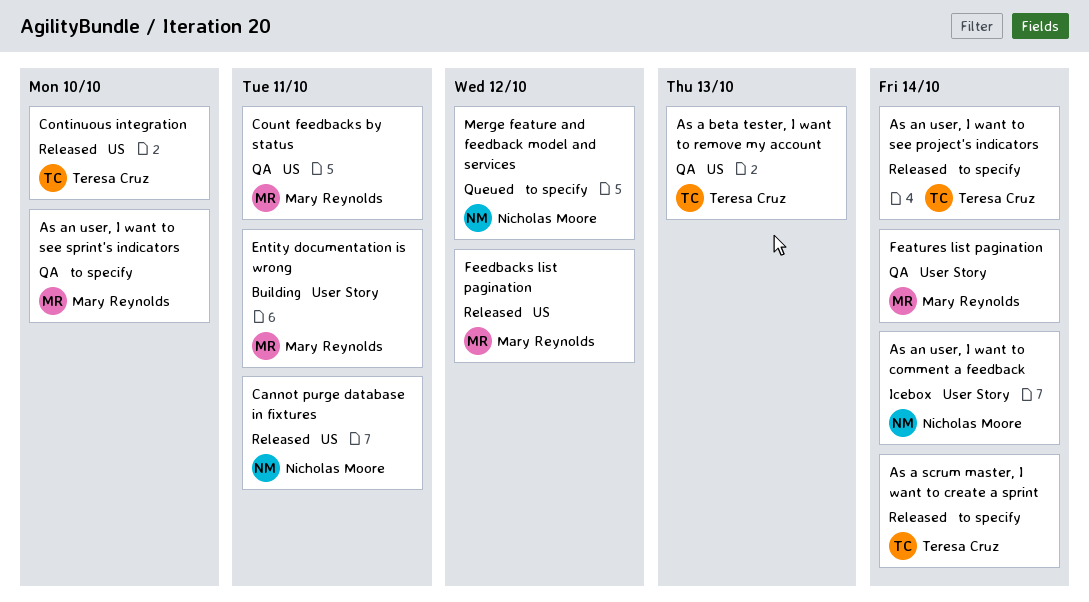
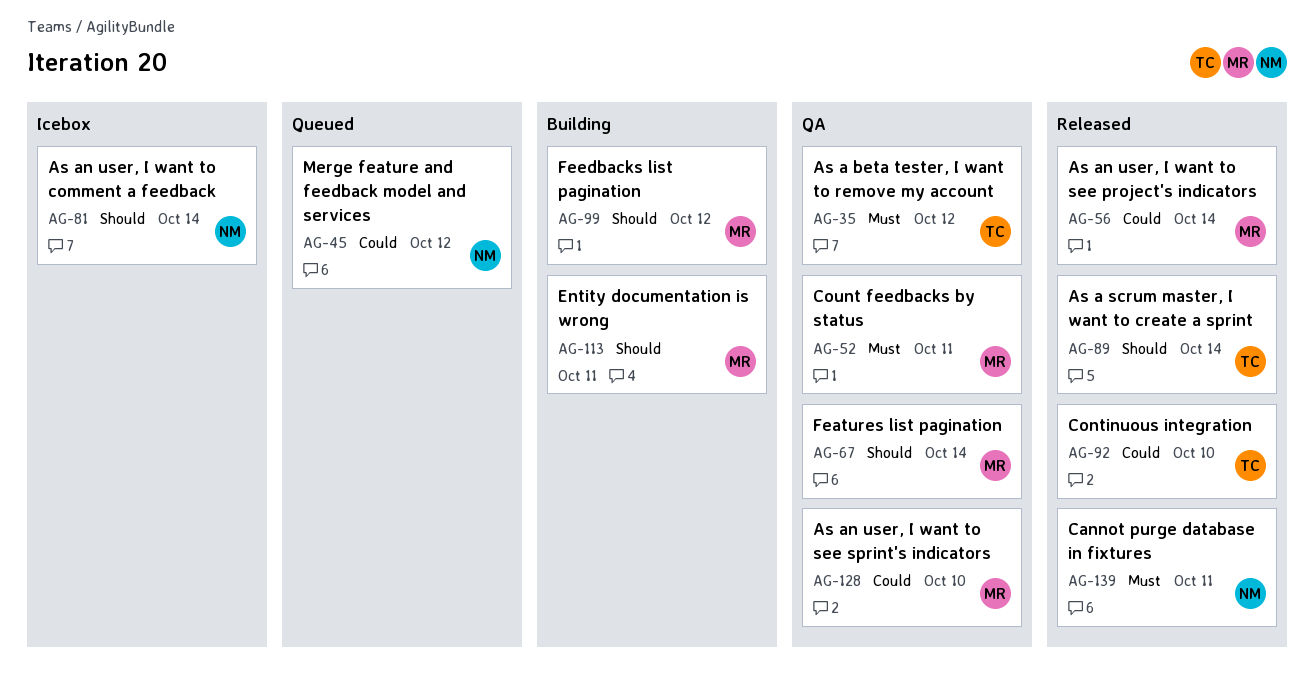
As a beta tester, I want to remove my account, due: Oct 13 -> Oct 12
As an user, I want to see project's indicators, owner: Teresa Cruz -> Mary Reynolds
Feedbacks list pagination, status: Released -> Building

